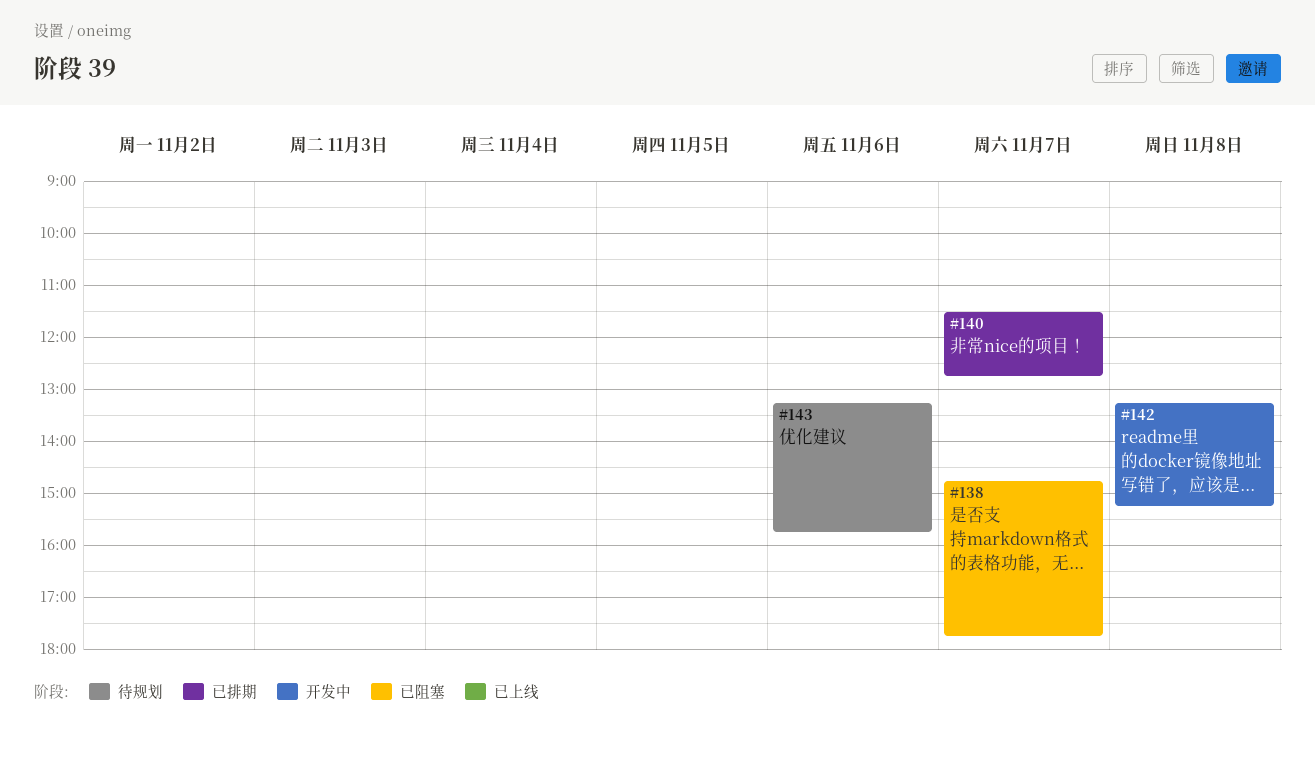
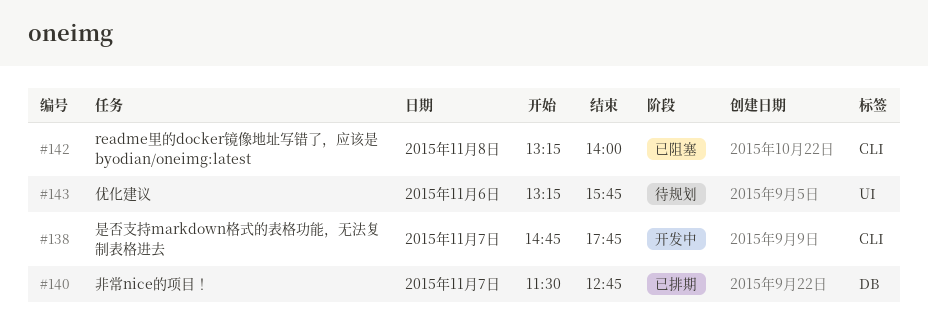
#138, status: 已阻塞 -> 开发中
#142, status: 开发中 -> 已阻塞
#142, ends: 15:15 -> 14:00

